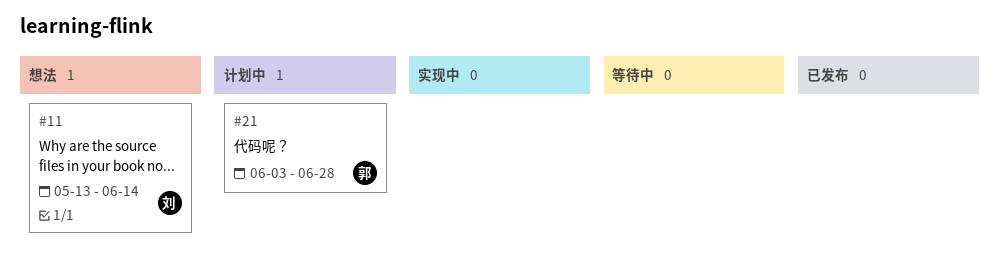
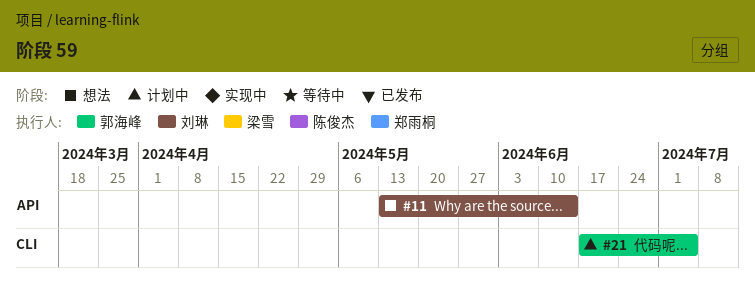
#21, start: Jun 3 -> Jun 17
#21, due: Jun 28 -> Jul 5

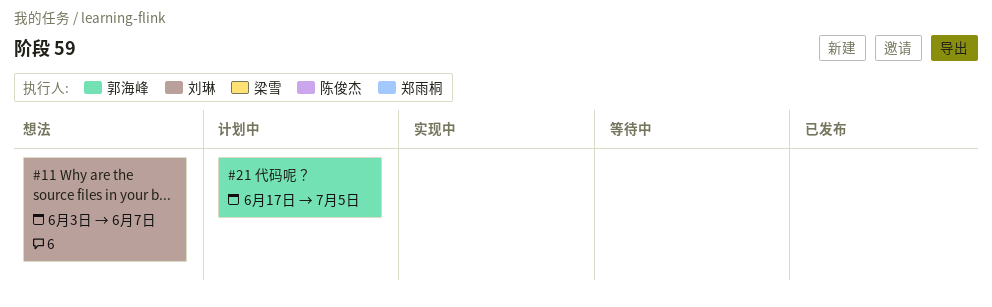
#11, start: May 13 -> Jun 3
#11, due: Jun 14 -> Jun 7

